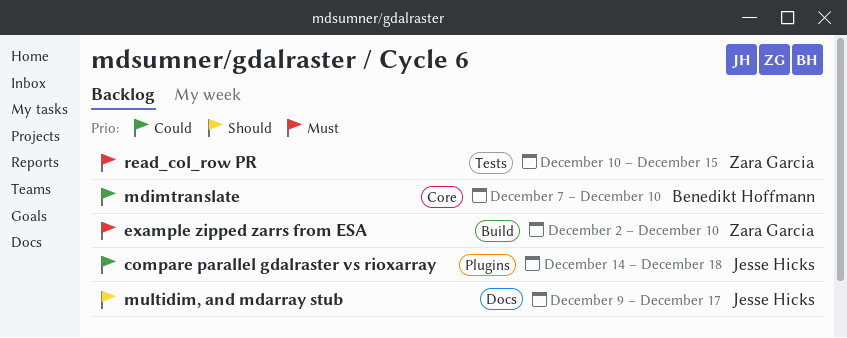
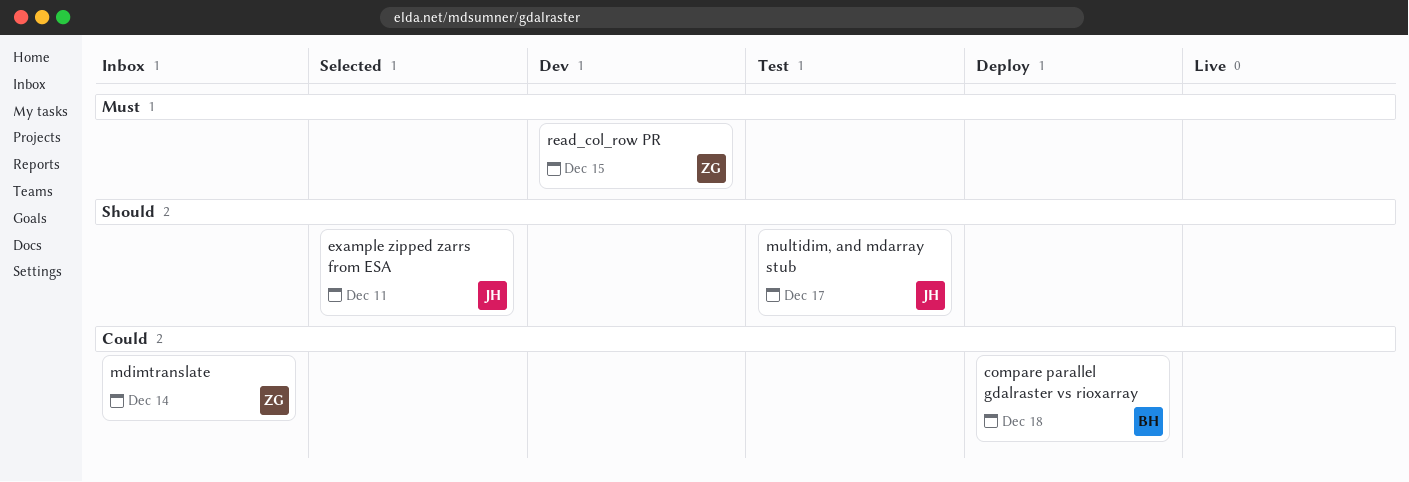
compare parallel gdalraster vs rioxarray, owner: Jesse Hicks -> Benedikt Hoffmann
example zipped zarrs from ESA, owner: Zara Garcia -> Jesse Hicks
example zipped zarrs from ESA, priority: Must -> Should
example zipped zarrs from ESA, due: Dec 10 -> Dec 11
mdimtranslate, owner: Benedikt Hoffmann -> Zara Garcia
mdimtranslate, due: Dec 10 -> Dec 14

